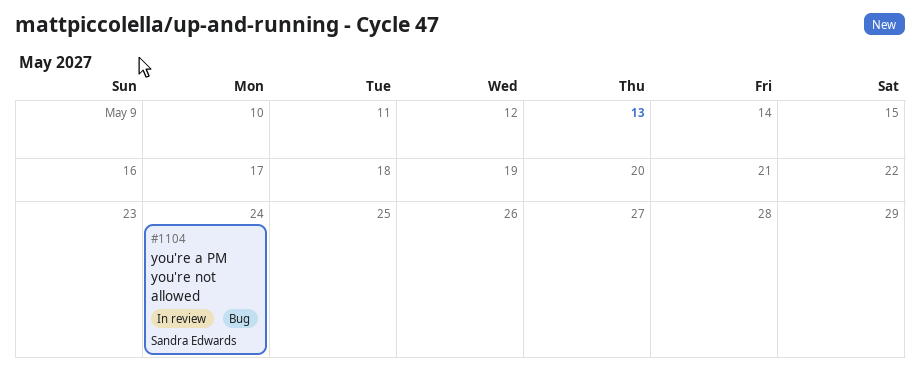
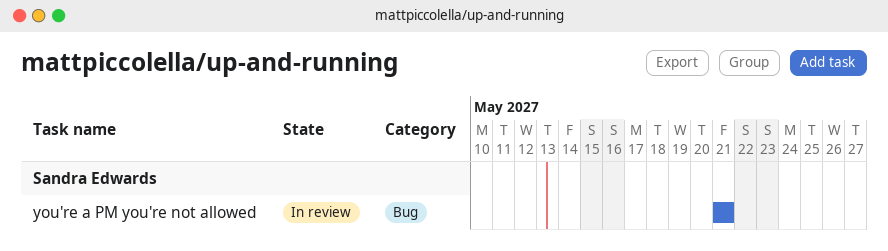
you're a PM you're not allowed, due: May 24 -> May 21

